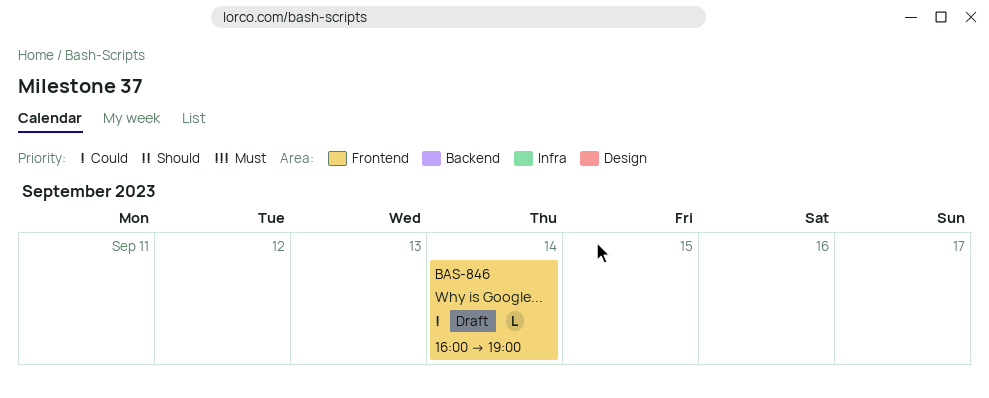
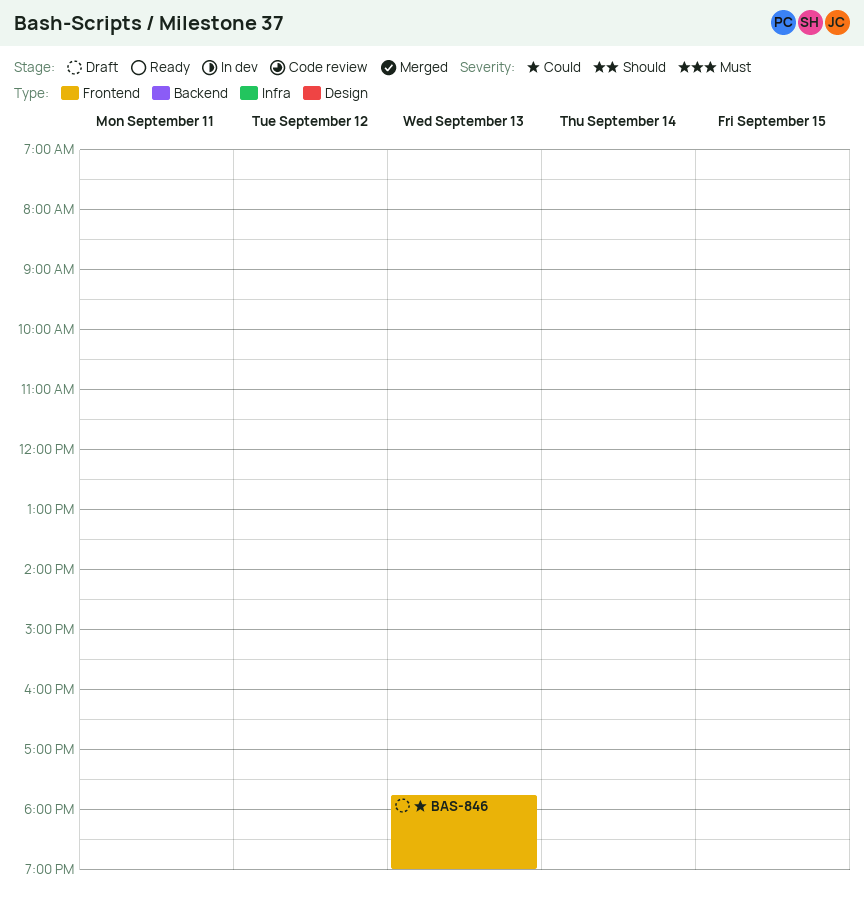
BAS-846, day: Sep 14 -> Sep 13
BAS-846, begins: 16:00 -> 17:45

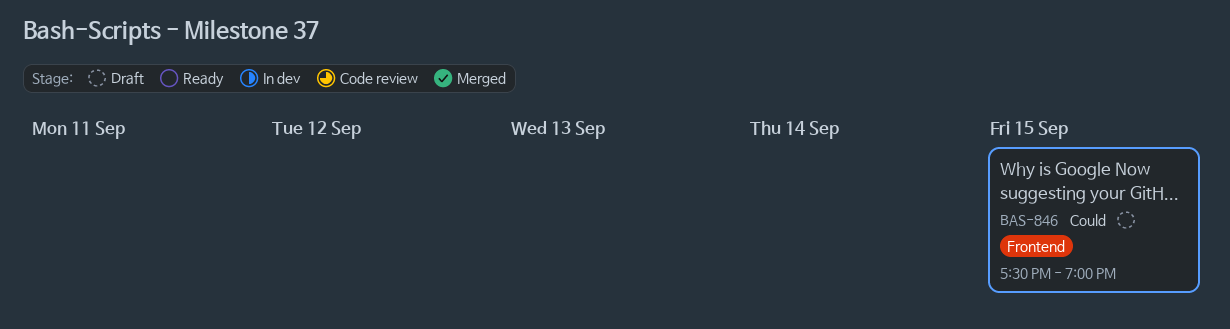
BAS-846, day: Sep 13 -> Sep 15
BAS-846, begins: 17:45 -> 17:30

